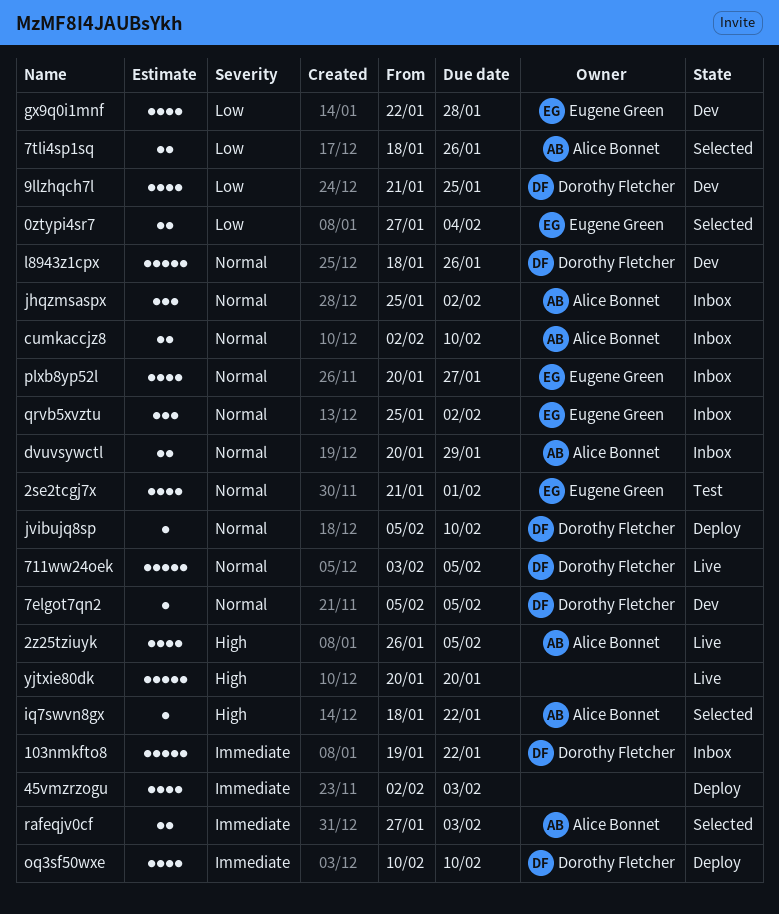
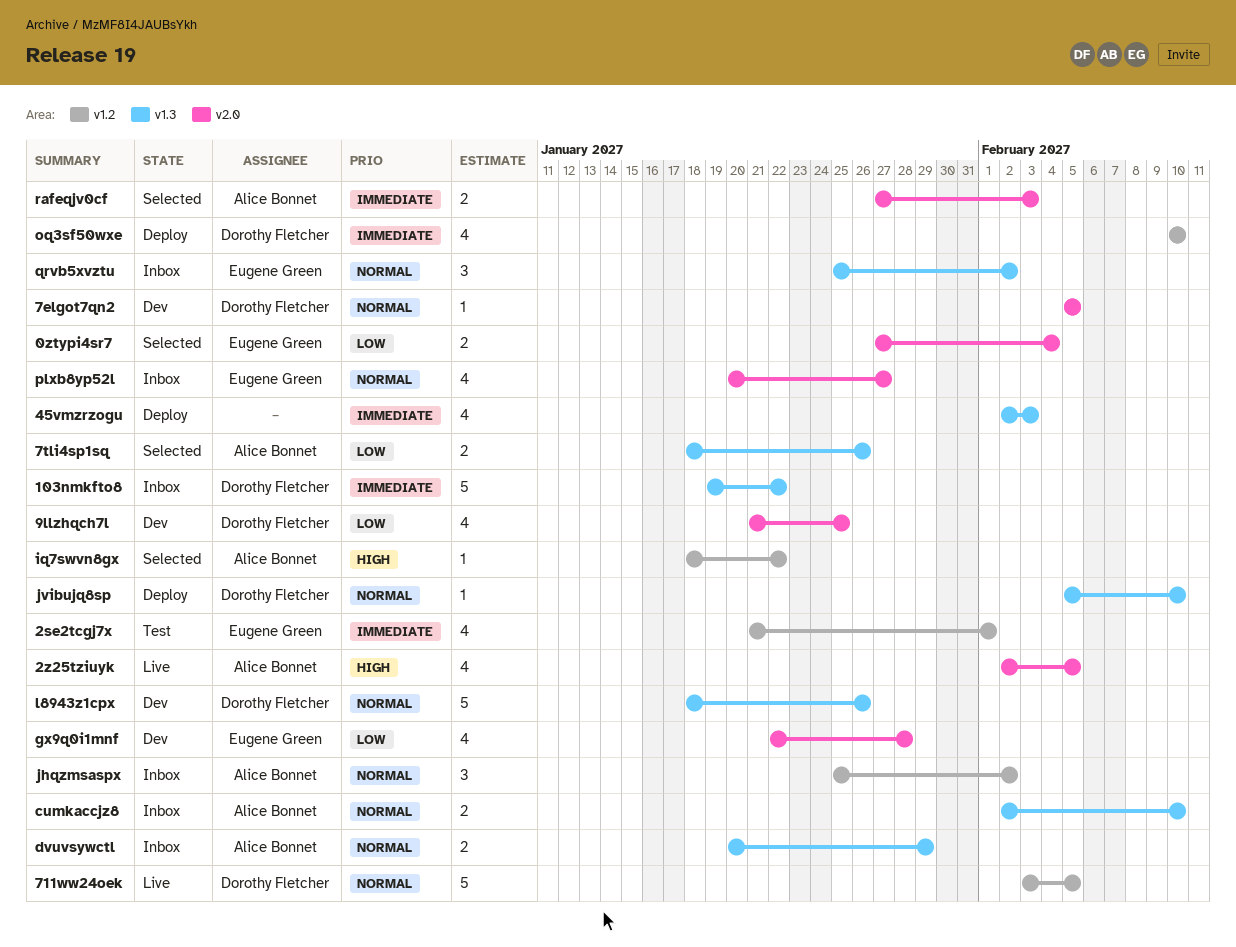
2se2tcgj7x, priority: Normal -> Immediate
2z25tziuyk, start: Jan 26 -> Feb 2
yjtxie80dk: present -> none

